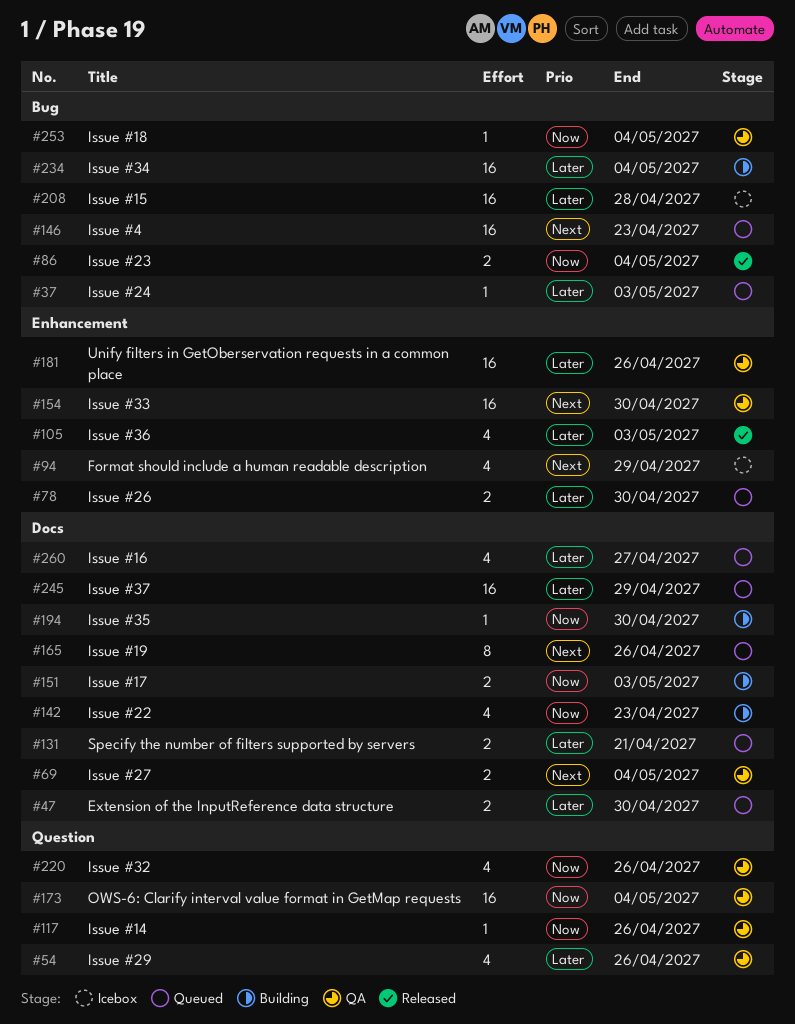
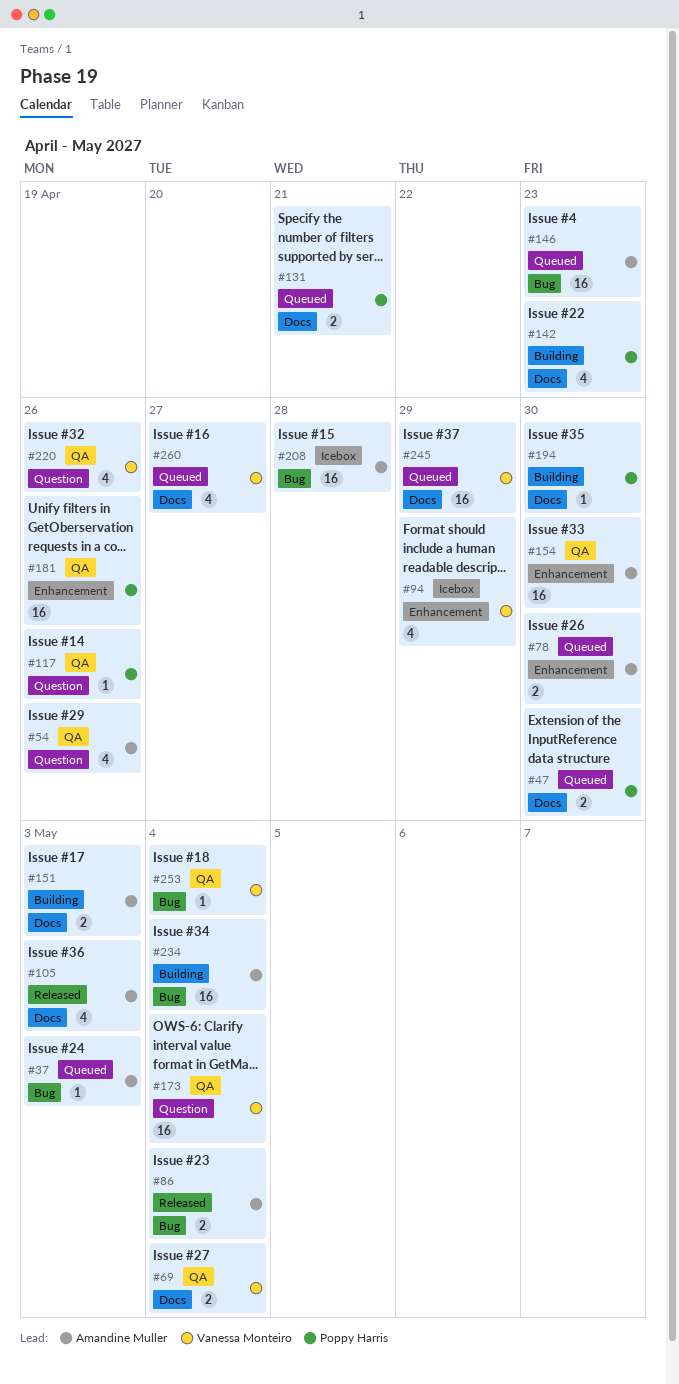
#105, label: Enhancement -> Docs
#165: present -> none

